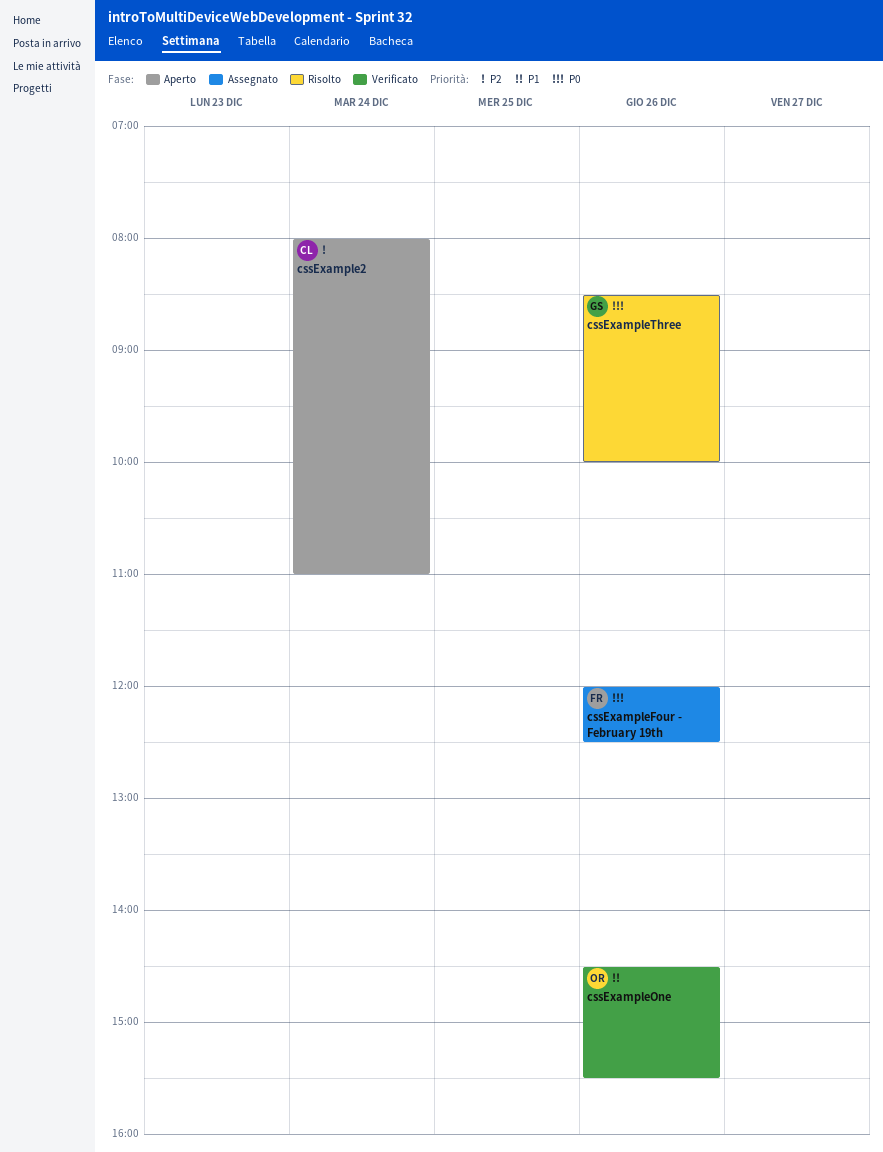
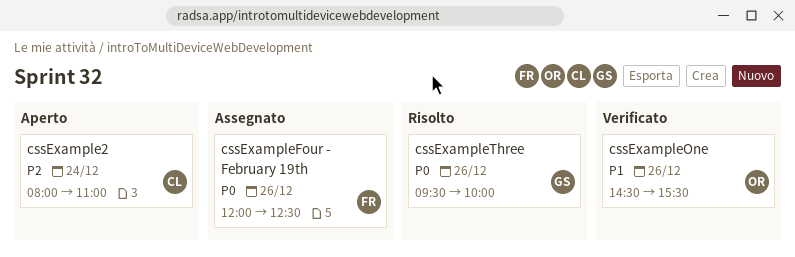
cssExampleThree, begins: 08:30 -> 09:30

